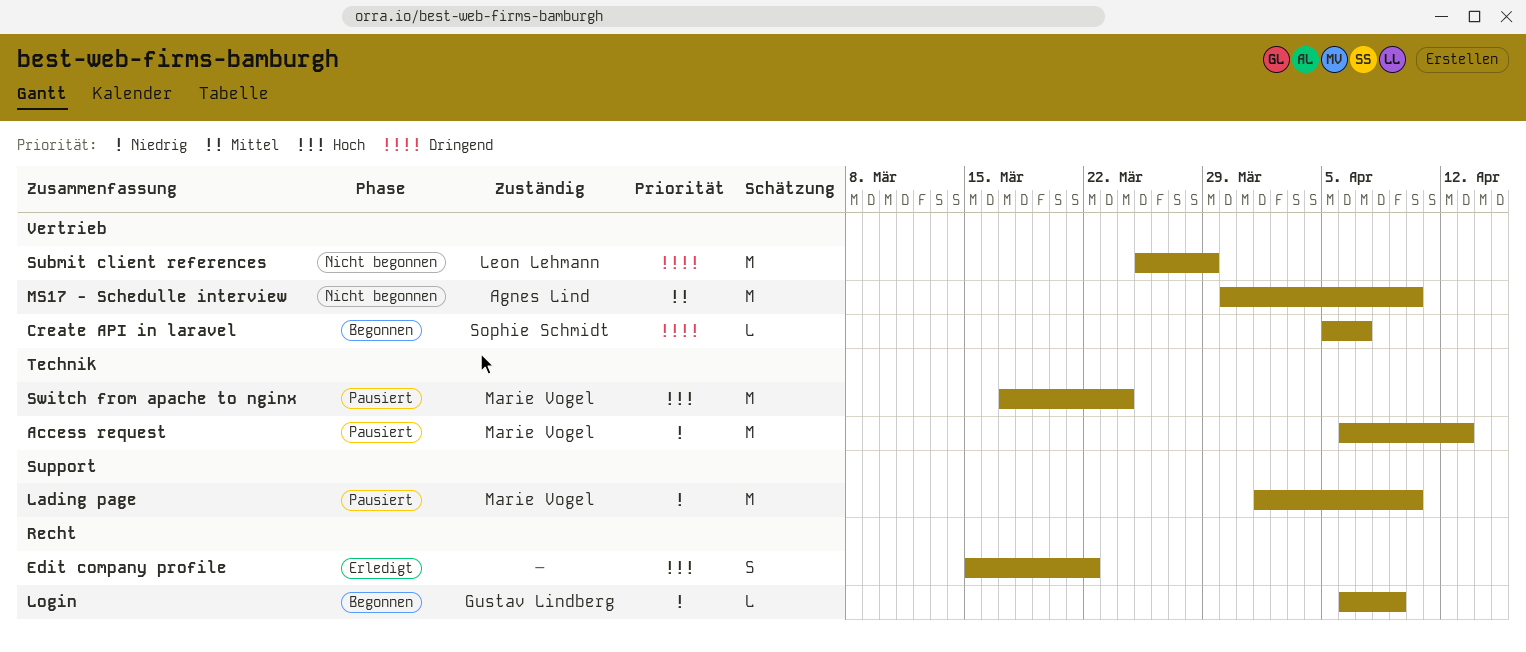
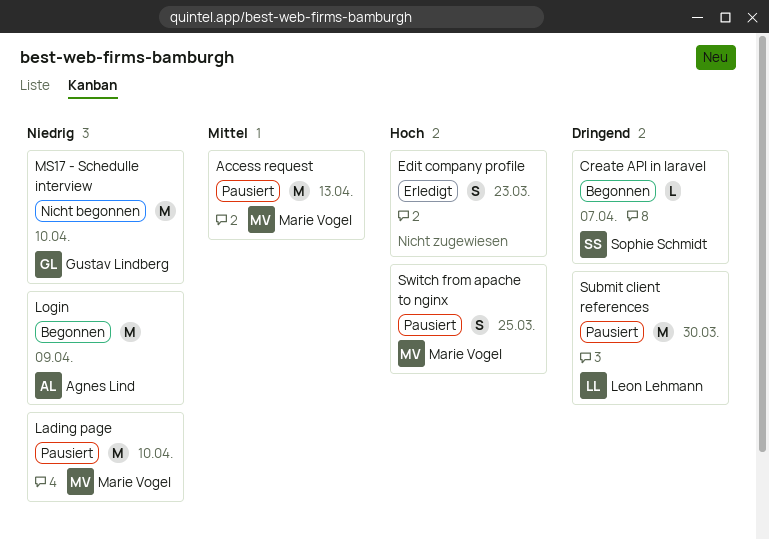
Access request, priority: Niedrig -> Mittel
Edit company profile, due: Mar 22 -> Mar 23
Login, owner: Gustav Lindberg -> Agnes Lind
Login, estimate: L -> M
MS17 - Schedulle interview, owner: Agnes Lind -> Gustav Lindberg
MS17 - Schedulle interview, priority: Mittel -> Niedrig
Submit client references, status: Nicht begonnen -> Pausiert
Submit client references, due: Mar 29 -> Mar 30
Switch from apache to nginx, estimate: M -> S
Switch from apache to nginx, due: Mar 24 -> Mar 25

